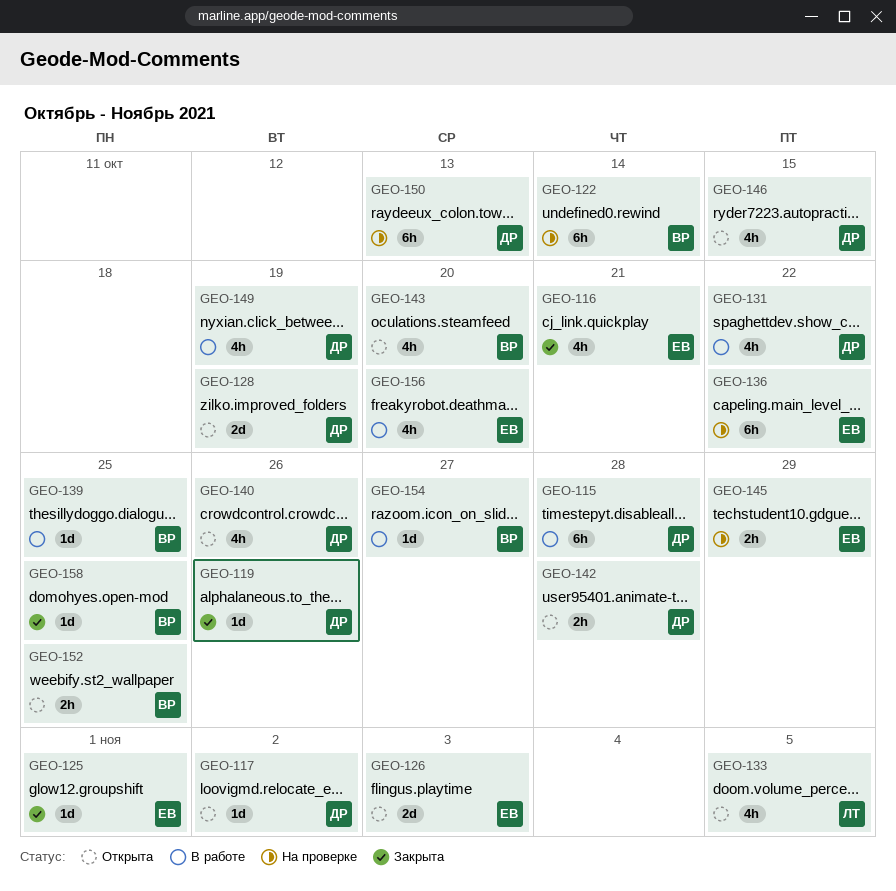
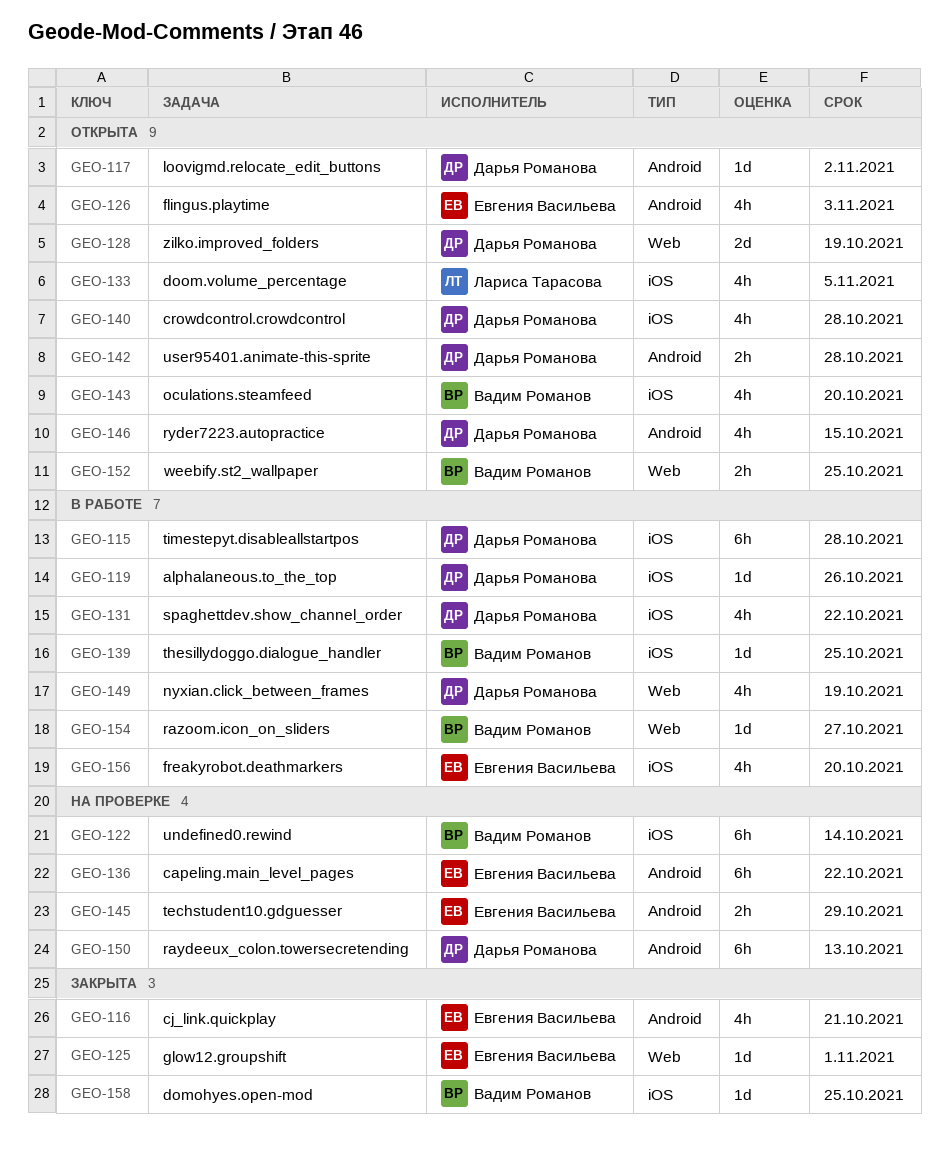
GEO-119, status: Закрыта -> В работе
GEO-126, estimate: 2d -> 4h
GEO-140, due: Oct 26 -> Oct 28

